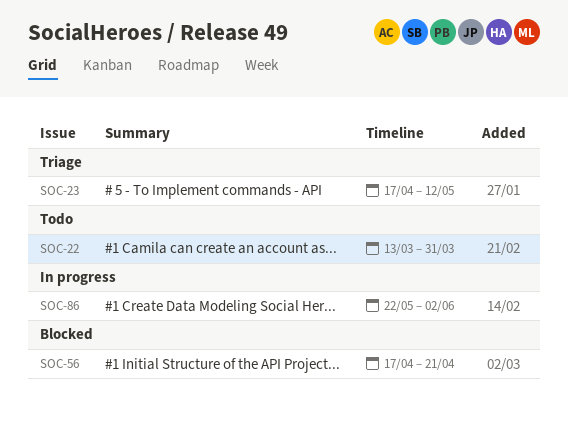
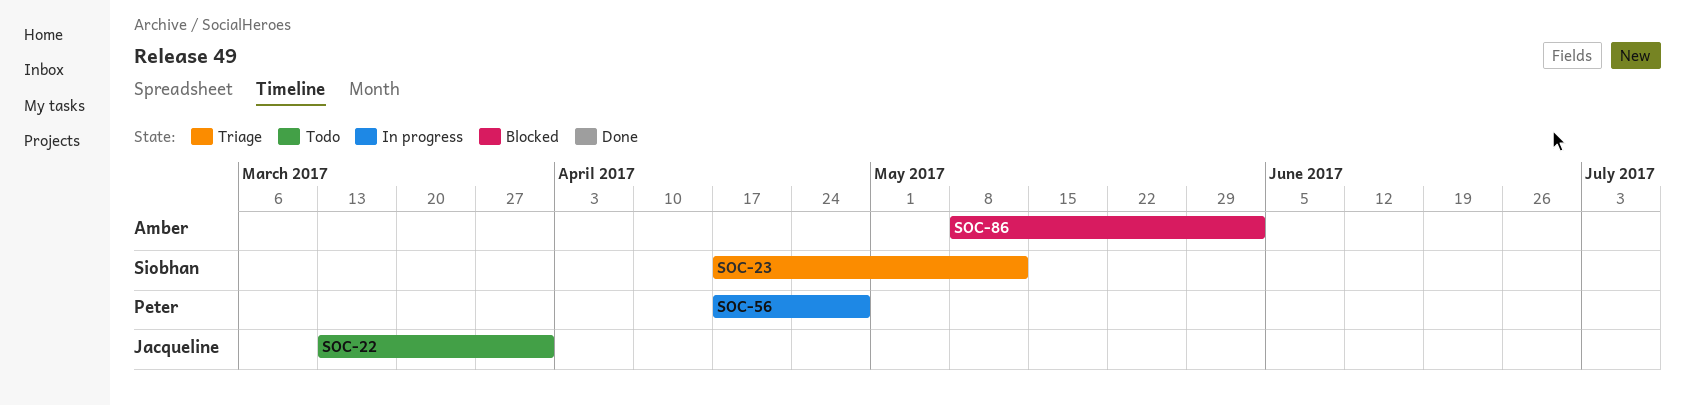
SOC-56, status: Blocked -> In progress
SOC-56, due: Apr 21 -> Apr 28
SOC-86, status: In progress -> Blocked
SOC-86, start: May 22 -> May 8

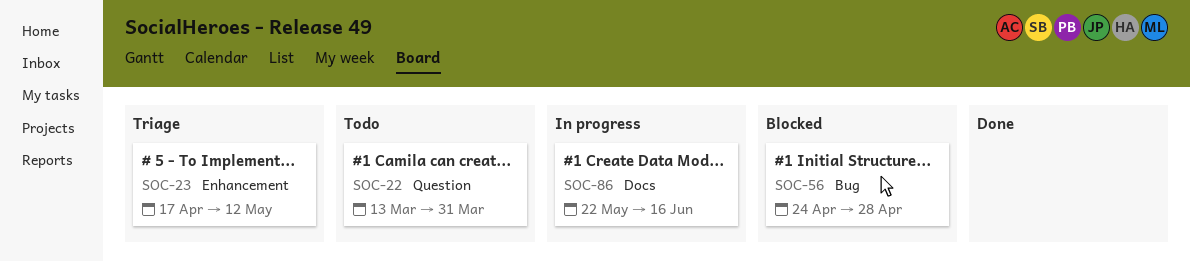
SOC-56, status: In progress -> Blocked
SOC-56, start: Apr 17 -> Apr 24
SOC-86, status: Blocked -> In progress
SOC-86, start: May 8 -> May 22
SOC-86, due: Jun 2 -> Jun 16

